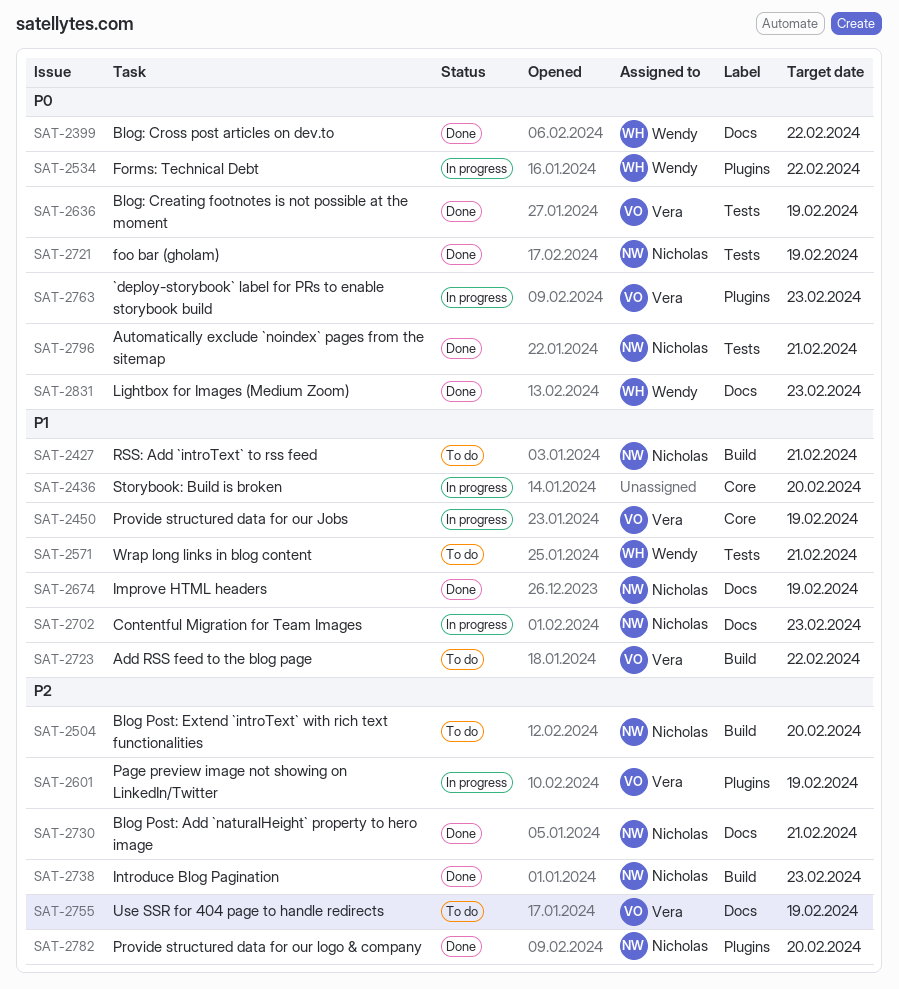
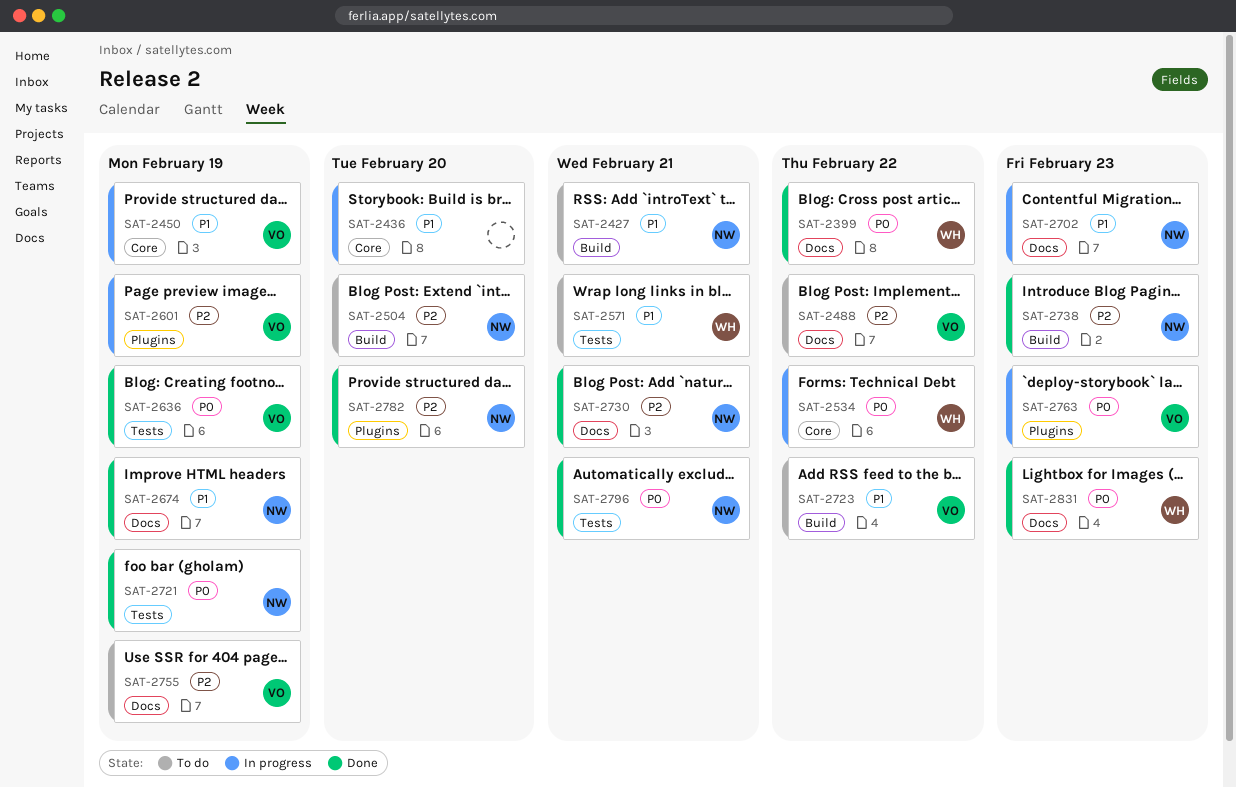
SAT-2488: none -> present
SAT-2534, label: Plugins -> Core

